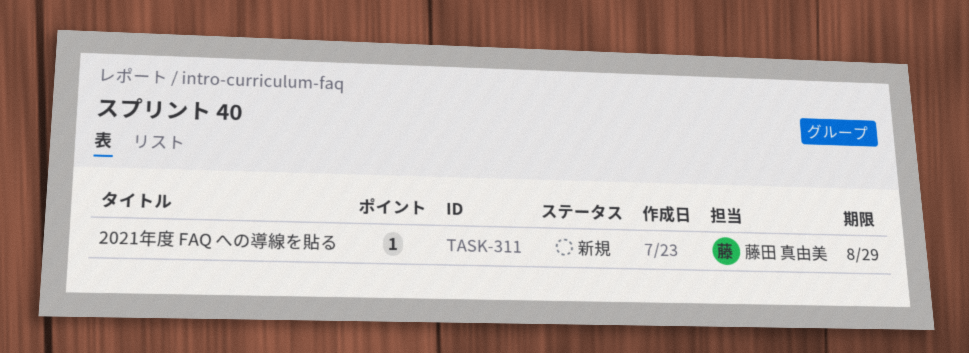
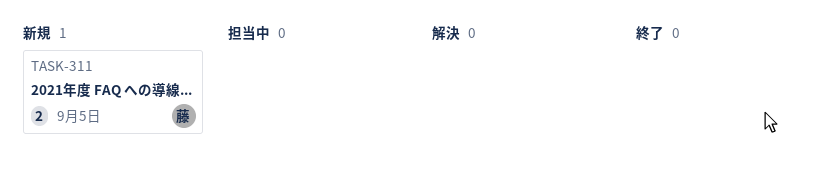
TASK-311, estimate: 1 -> 2
TASK-311, due: Aug 29 -> Sep 5

